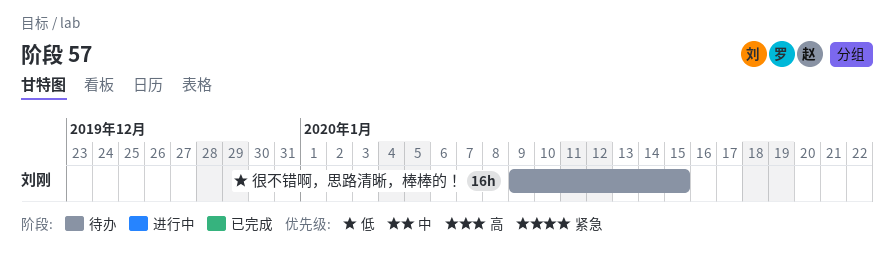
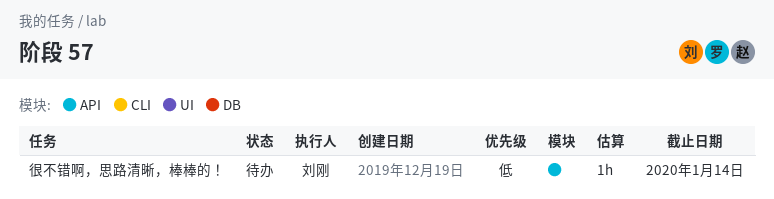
很不错啊，思路清晰，棒棒的！, estimate: 16h -> 1h
很不错啊，思路清晰，棒棒的！, due: Jan 15 -> Jan 14

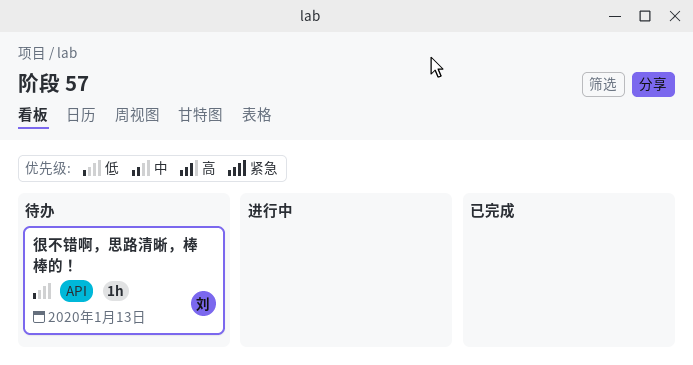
很不错啊，思路清晰，棒棒的！, due: Jan 14 -> Jan 13

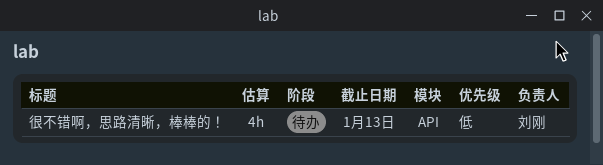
很不错啊，思路清晰，棒棒的！, estimate: 1h -> 4h

